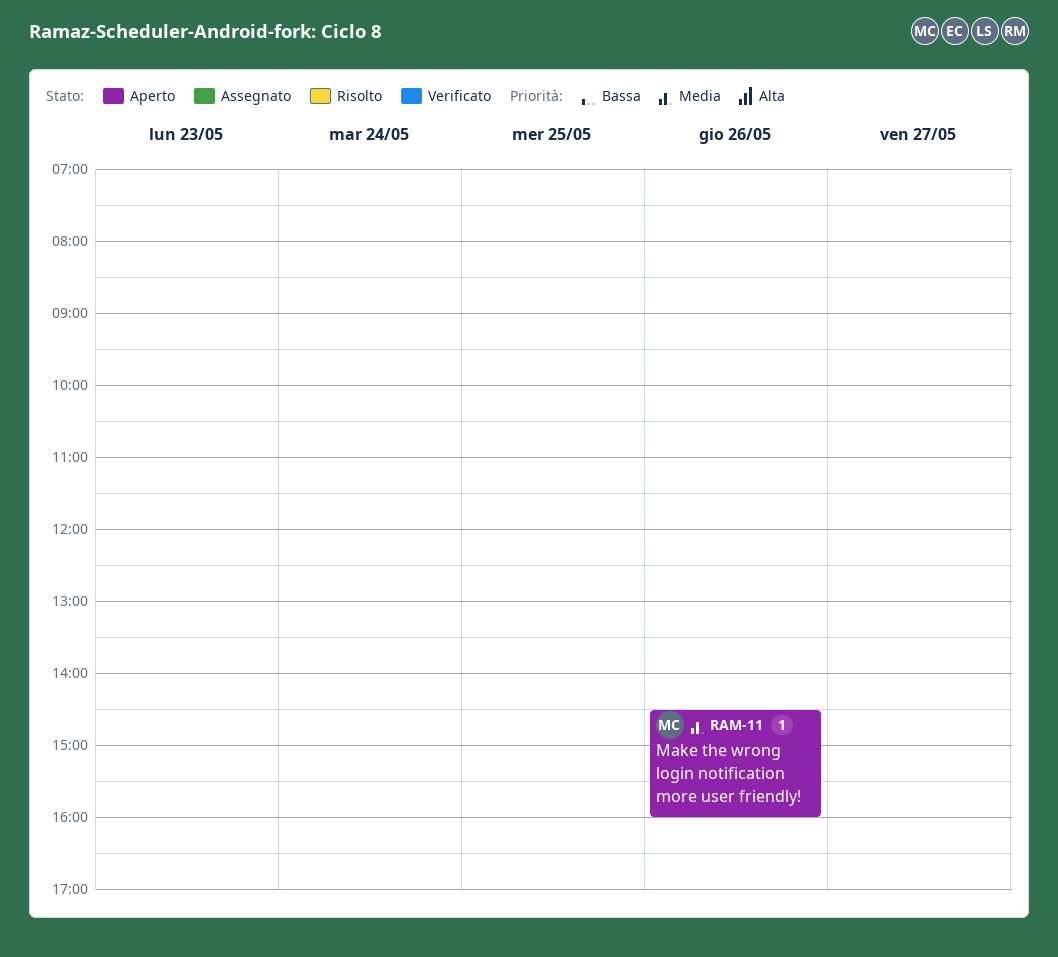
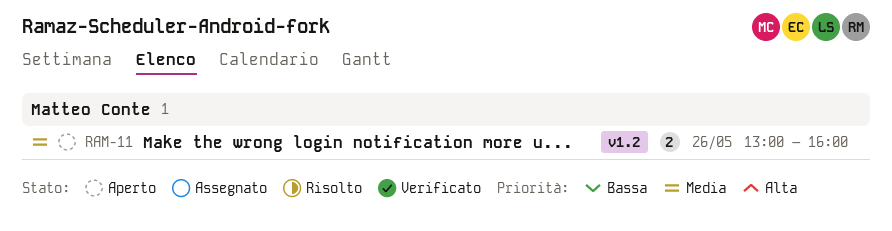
RAM-11, estimate: 1 -> 2
RAM-11, begins: 14:30 -> 13:00

